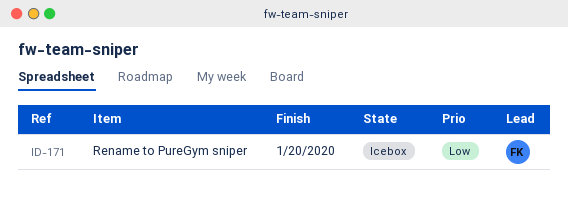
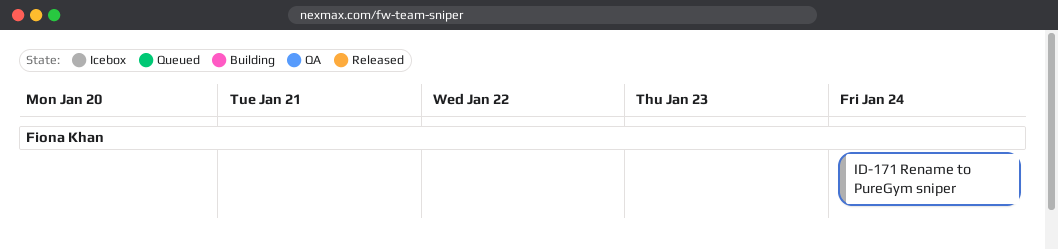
ID-171, due: Jan 20 -> Jan 24

